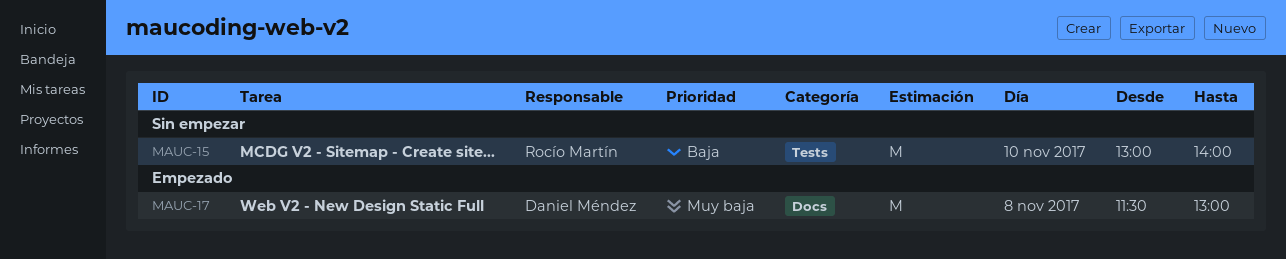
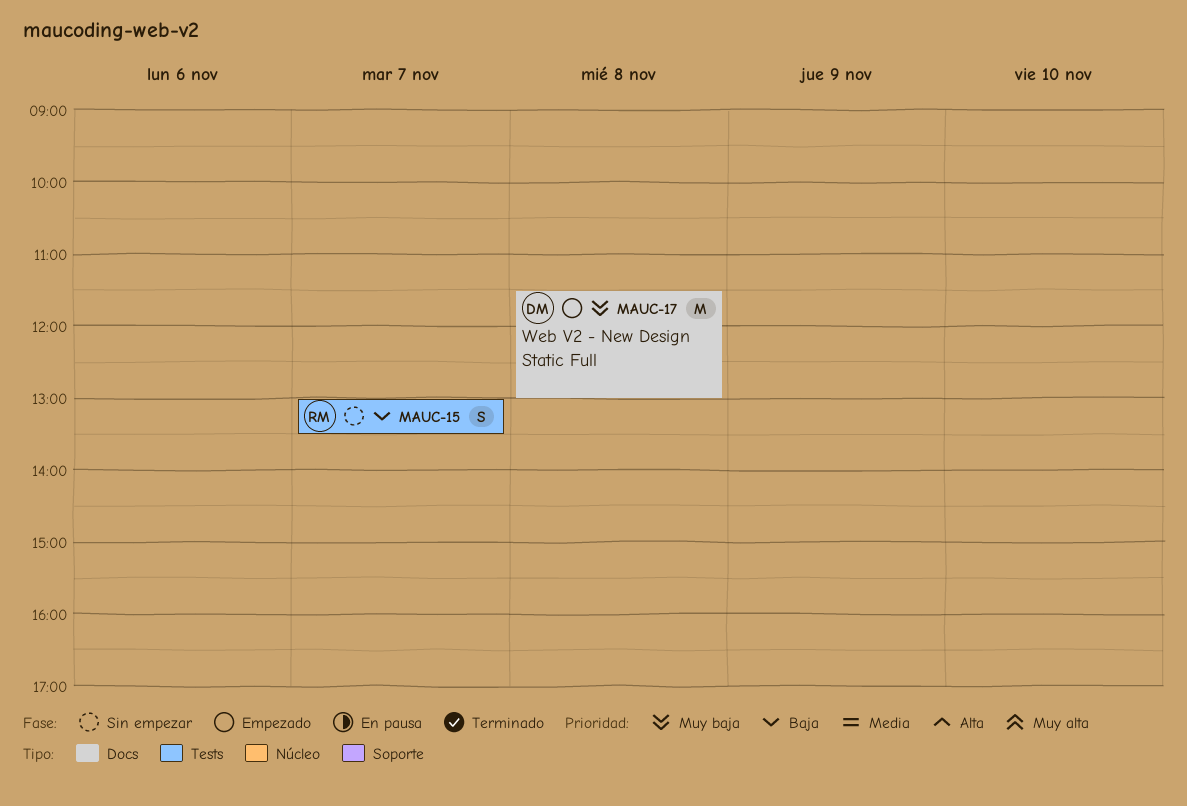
MAUC-15, estimate: M -> S
MAUC-15, day: Nov 10 -> Nov 7
MAUC-15, ends: 14:00 -> 13:30

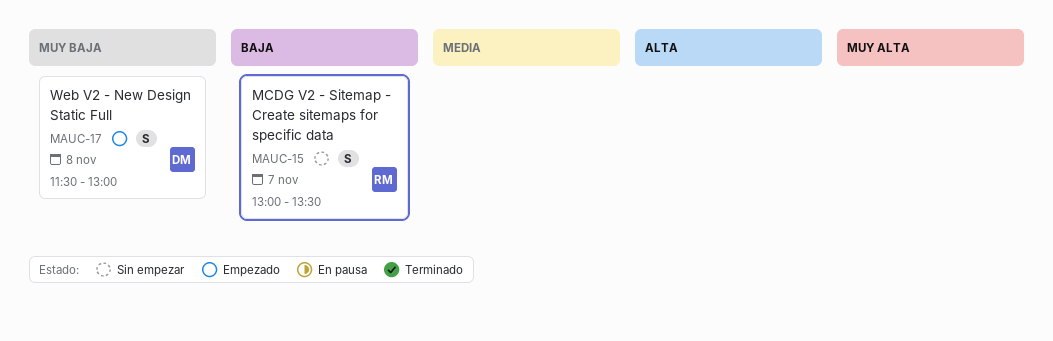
MAUC-17, estimate: M -> S

